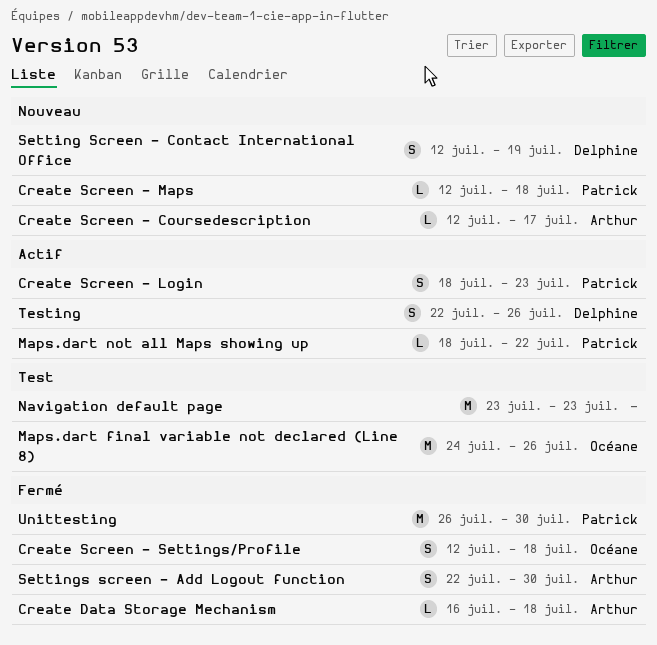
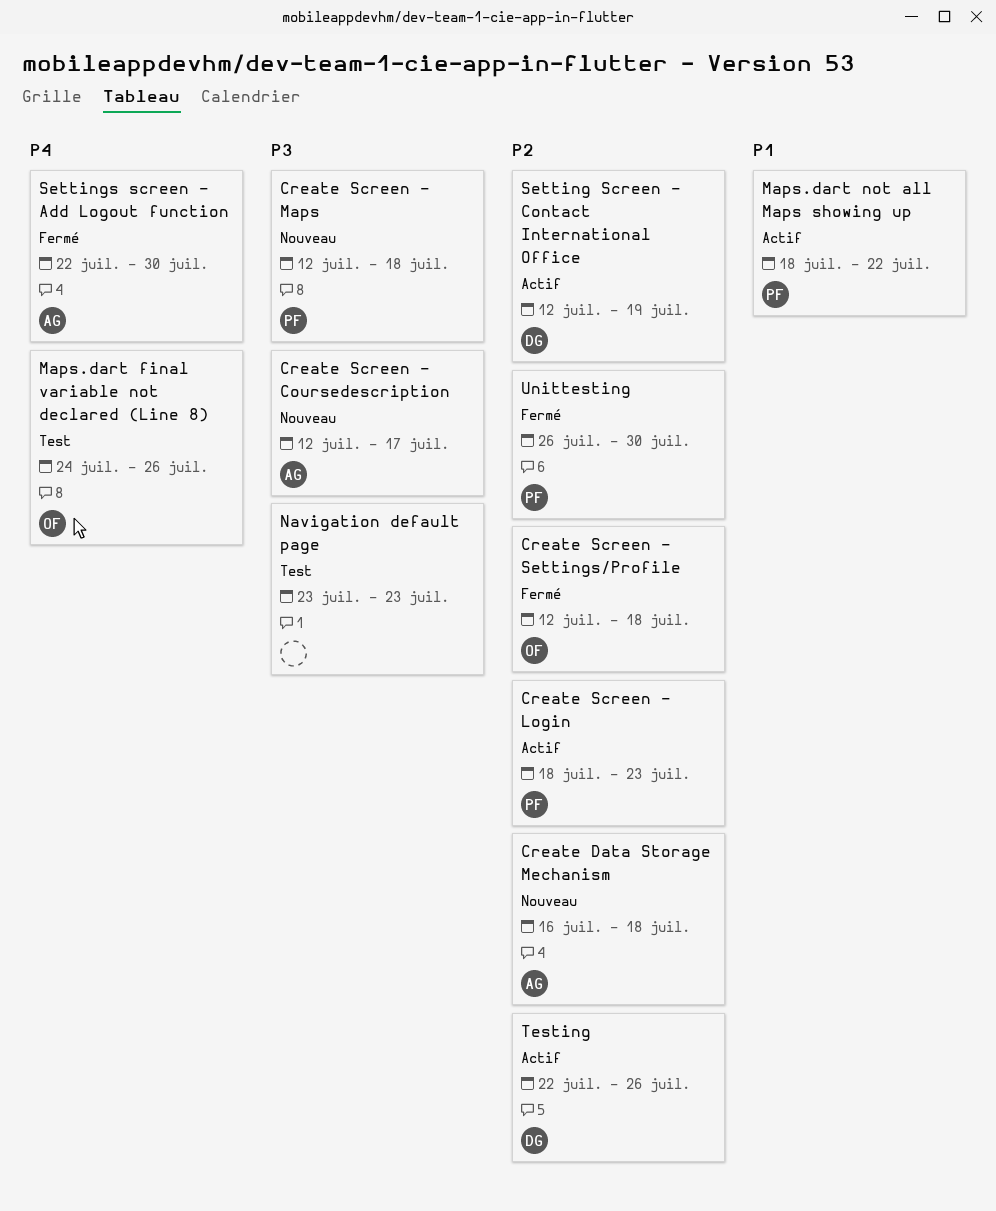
Create Data Storage Mechanism, status: Fermé -> Nouveau
Setting Screen - Contact International Office, status: Nouveau -> Actif

